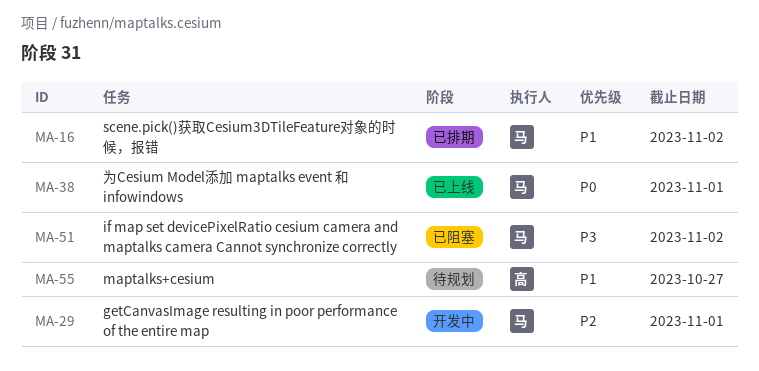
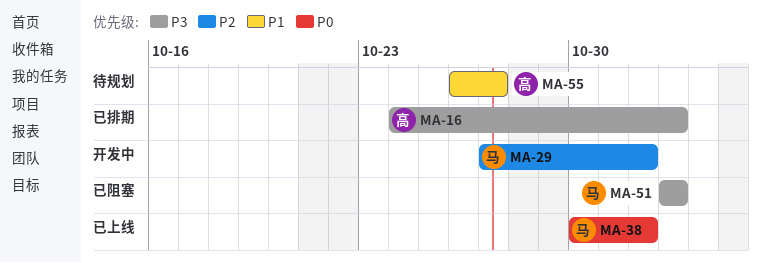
MA-16, owner: 马 -> 高
MA-16, priority: P1 -> P3

